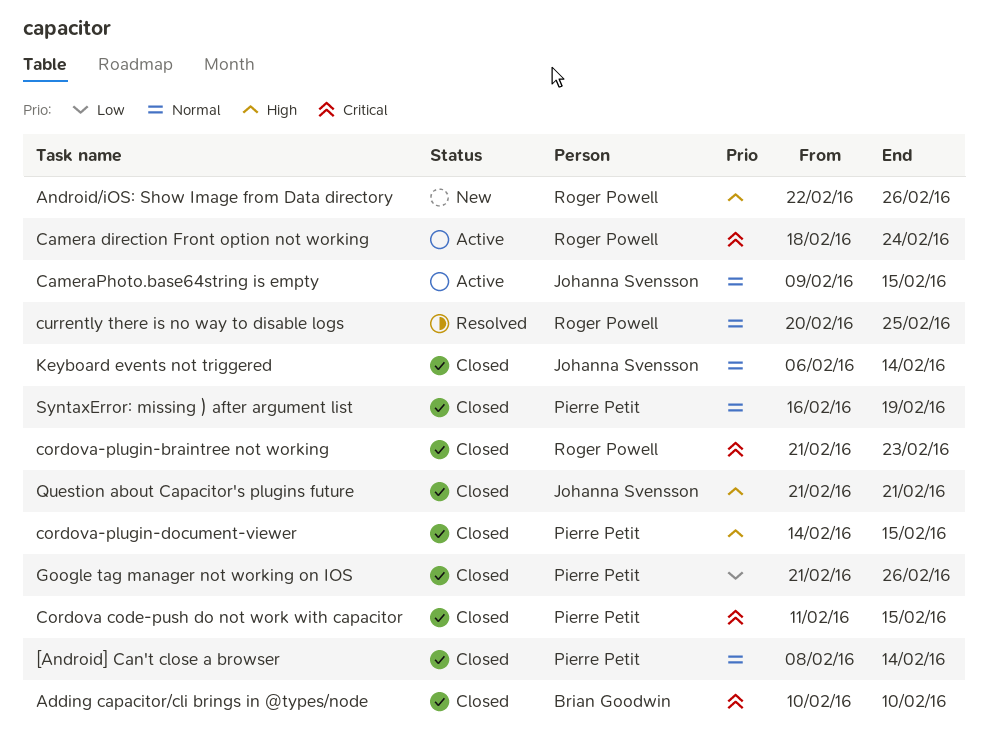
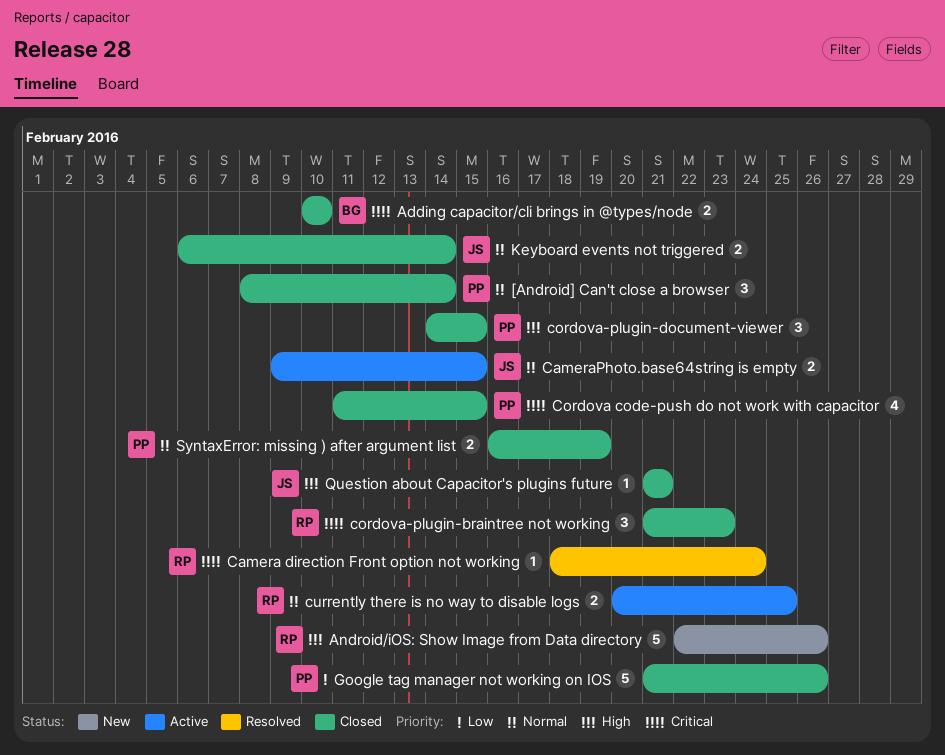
Camera direction Front option not working, status: Active -> Resolved
currently there is no way to disable logs, status: Resolved -> Active

